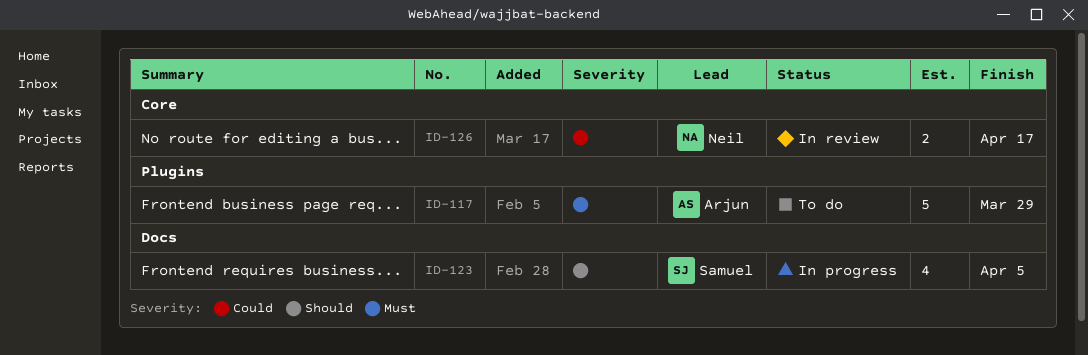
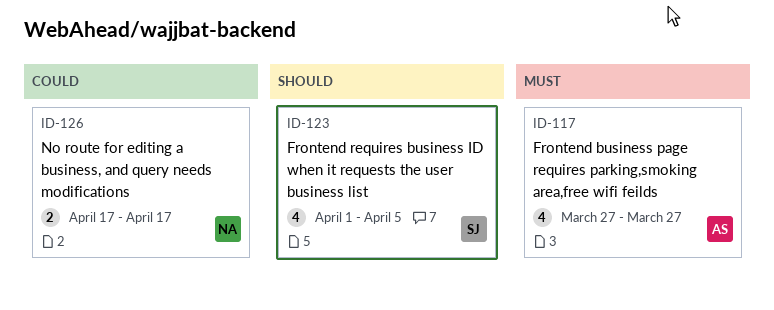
ID-117, estimate: 5 -> 4
ID-117, due: Mar 29 -> Mar 27

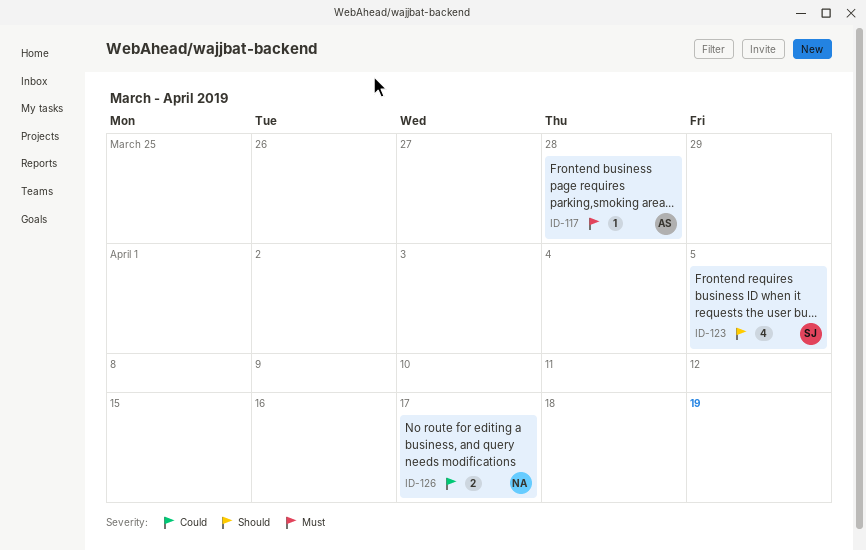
ID-117, estimate: 4 -> 1
ID-117, due: Mar 27 -> Mar 28

